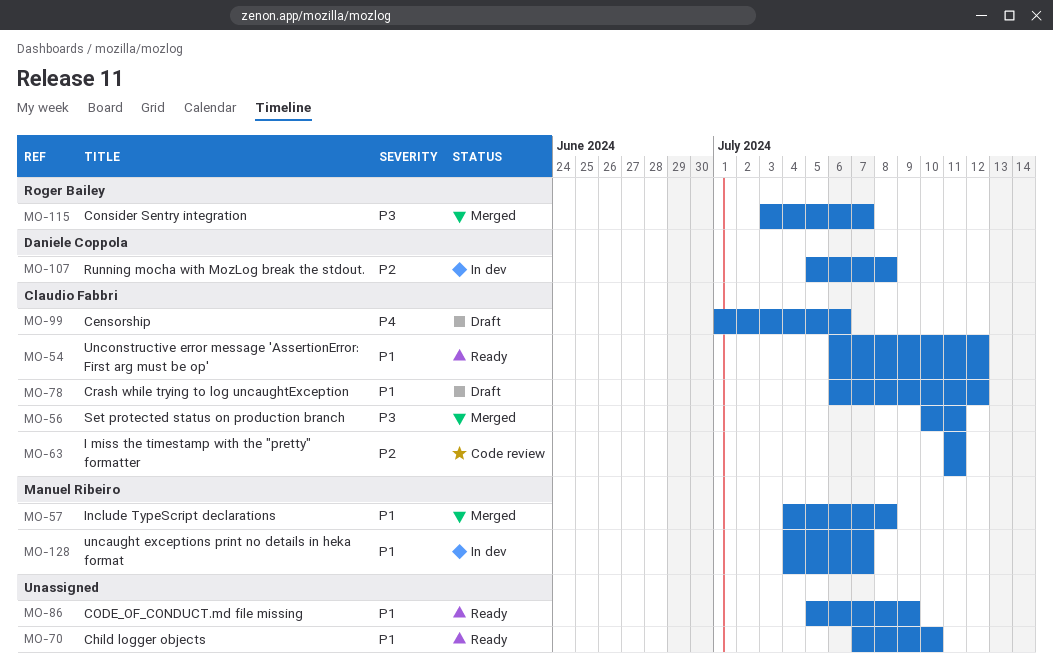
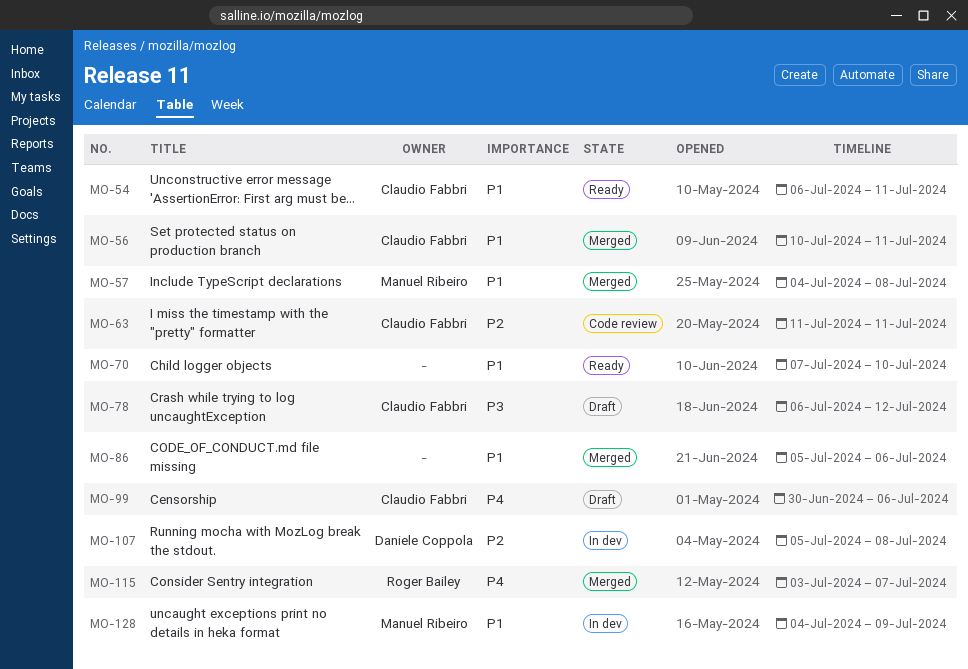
MO-54, due: Jul 12 -> Jul 11
MO-56, priority: P3 -> P1
MO-78, priority: P1 -> P3
MO-86, status: Ready -> Merged
MO-86, due: Jul 9 -> Jul 6
MO-99, start: Jul 1 -> Jun 30
MO-115, priority: P3 -> P4
MO-128, due: Jul 7 -> Jul 9

